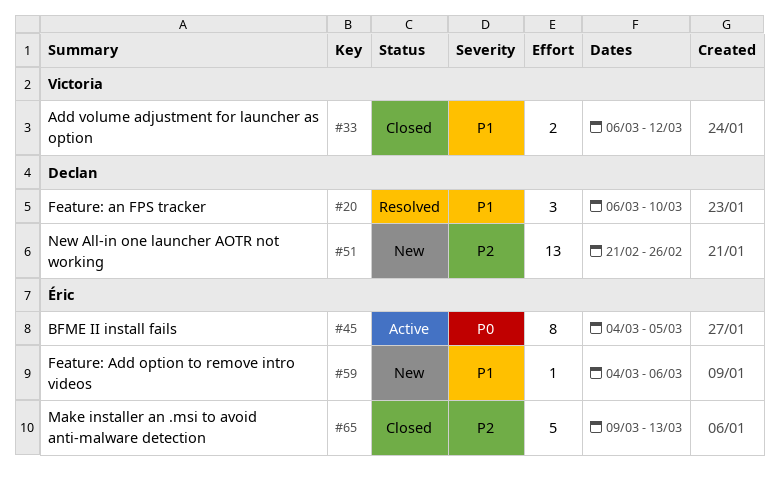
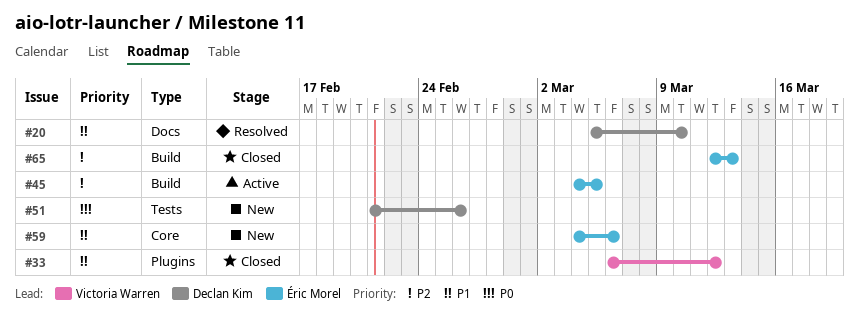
#20, start: Mar 6 -> Mar 5
#45, priority: P0 -> P2
#51, priority: P2 -> P0
#65, start: Mar 9 -> Mar 12

